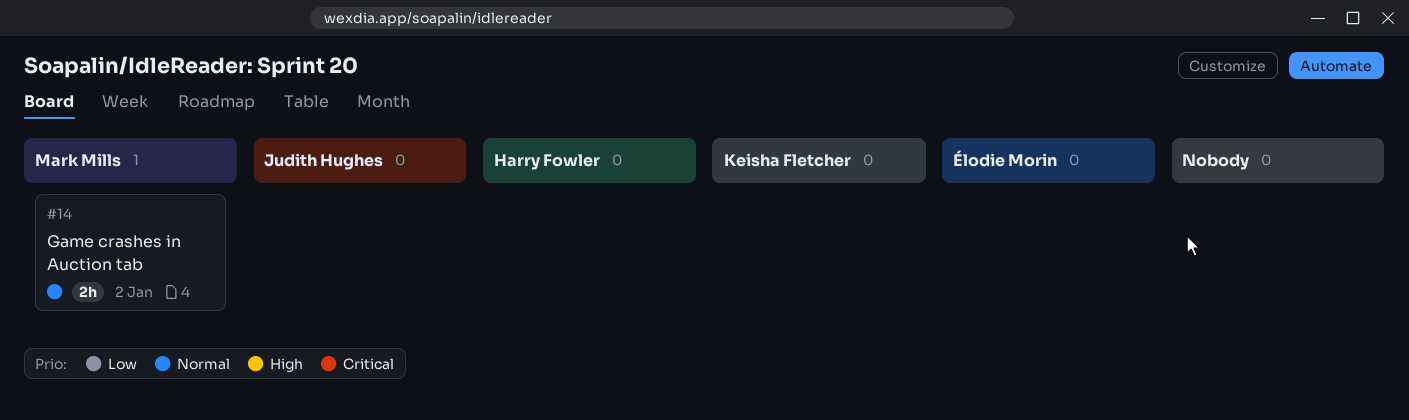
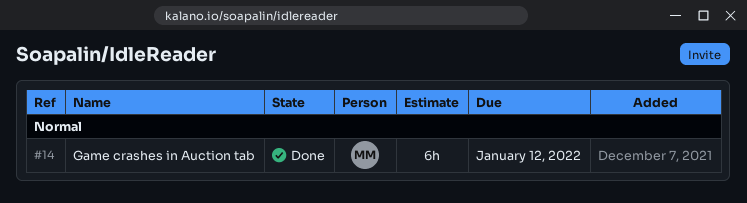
#14, estimate: 2h -> 6h
#14, due: Jan 2 -> Jan 12

